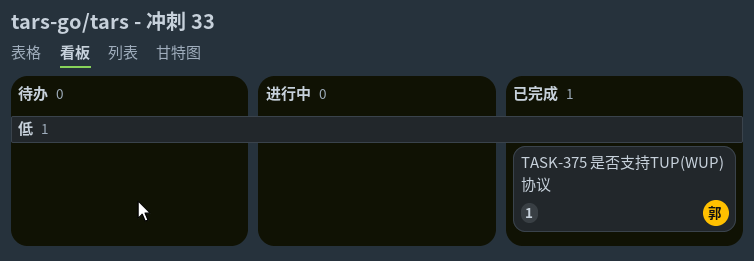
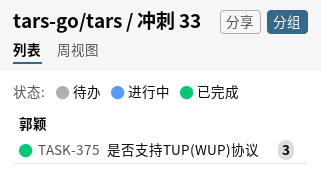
TASK-375, estimate: 1 -> 3

